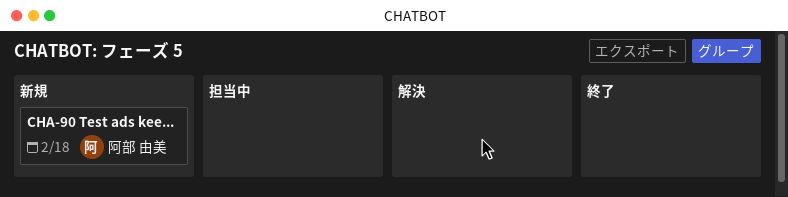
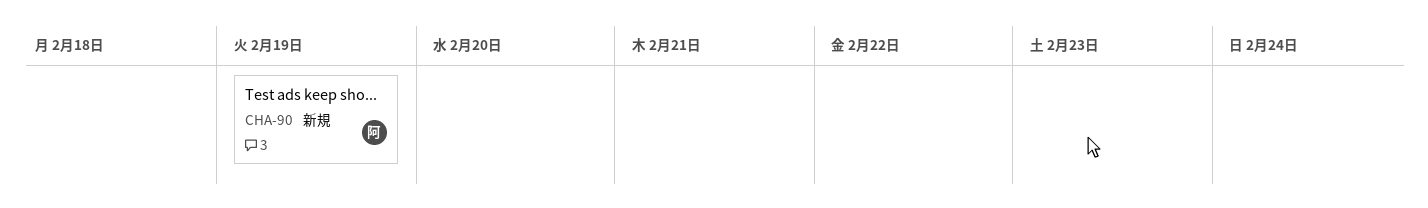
CHA-90, due: Feb 18 -> Feb 19

